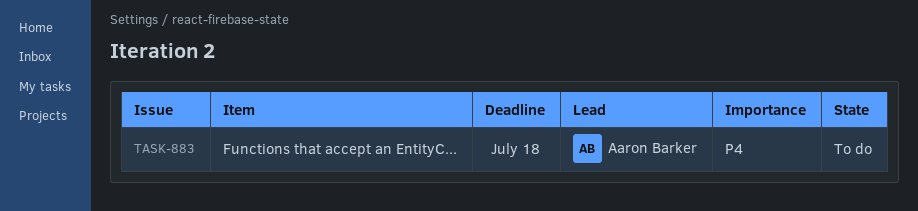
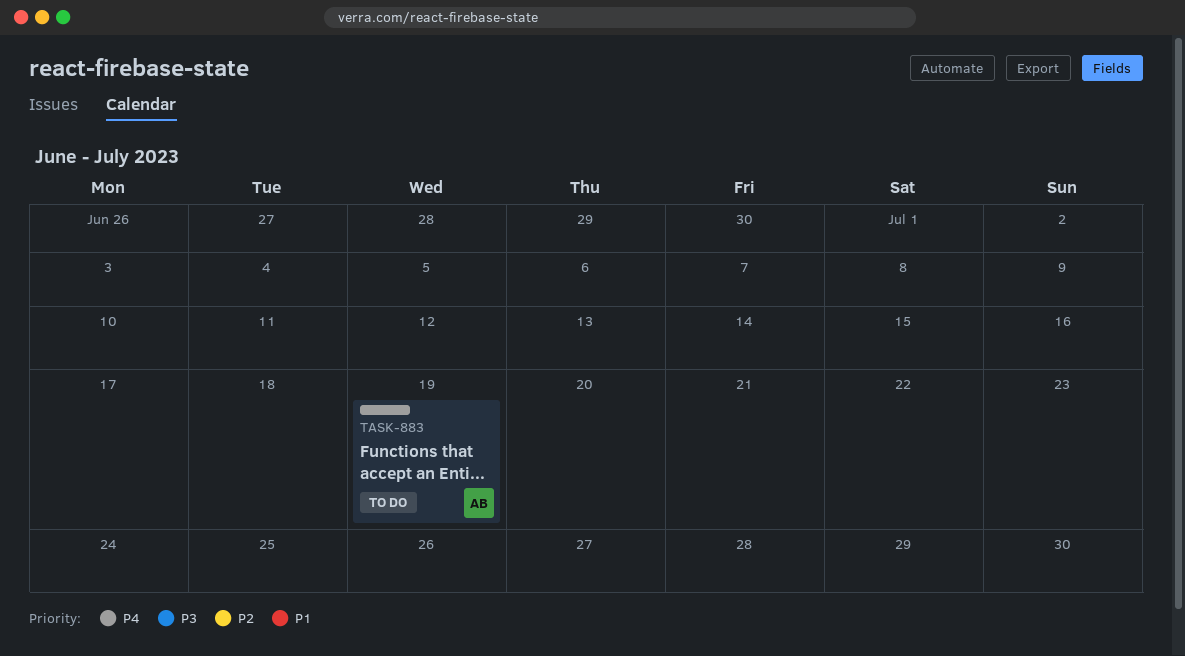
TASK-883, due: Jul 18 -> Jul 19

